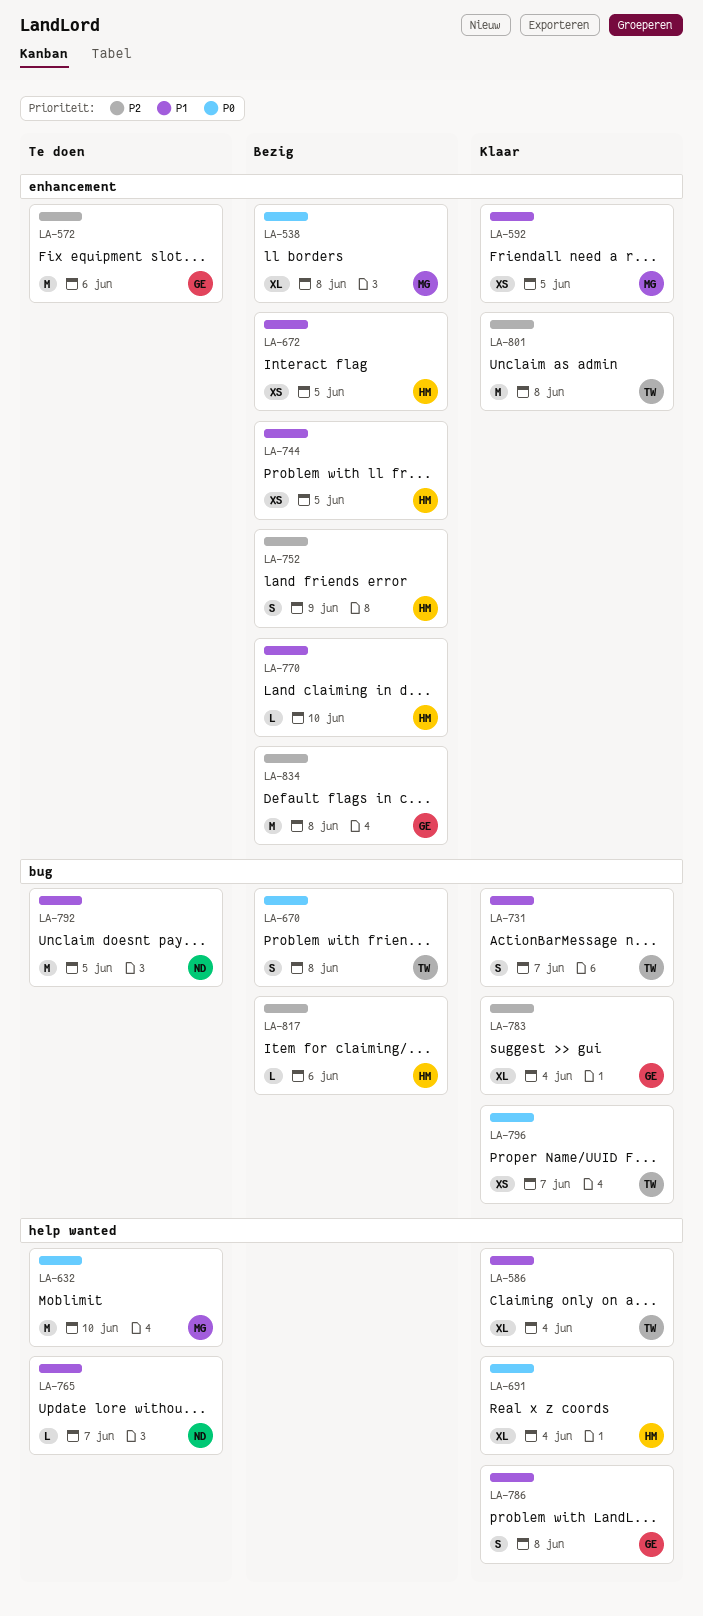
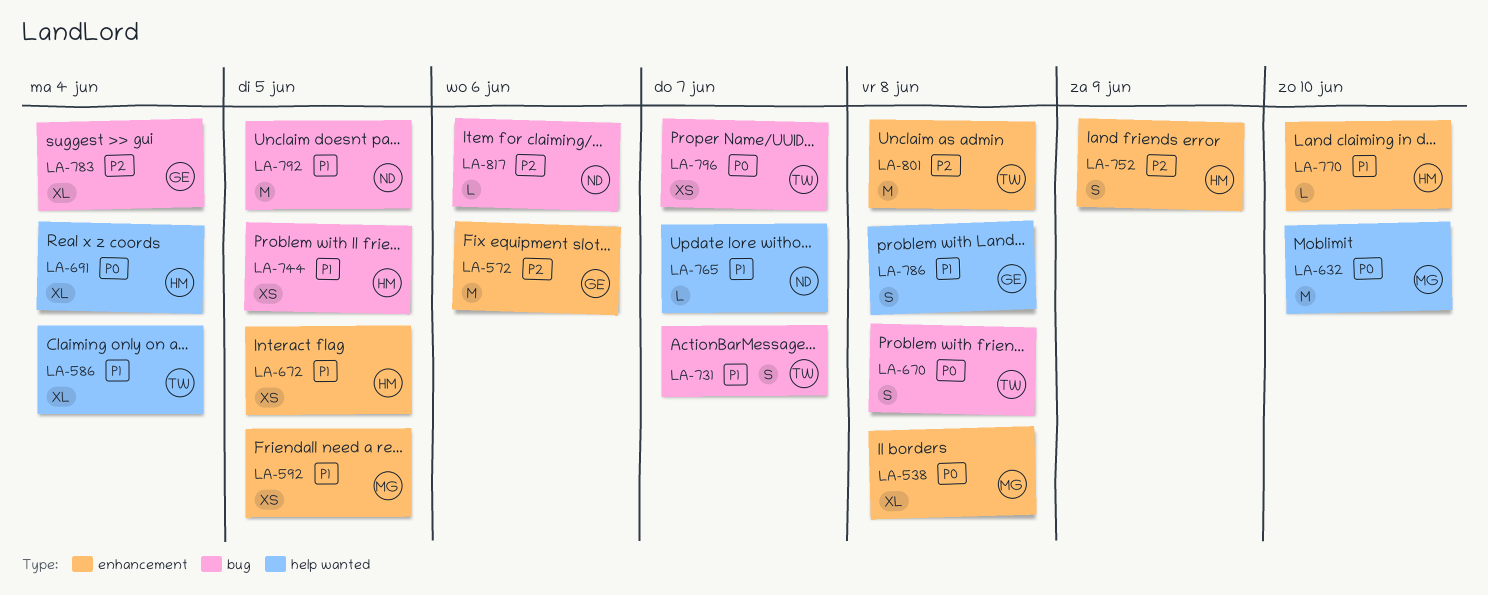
LA-744, label: enhancement -> bug
LA-817, owner: HM -> ND
LA-834: present -> none

